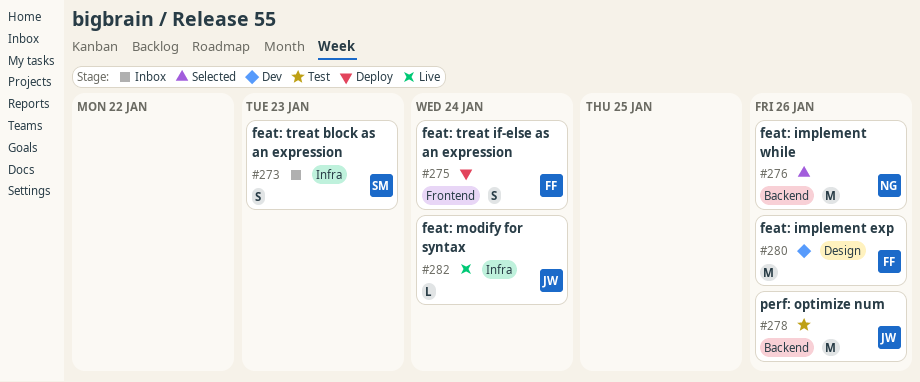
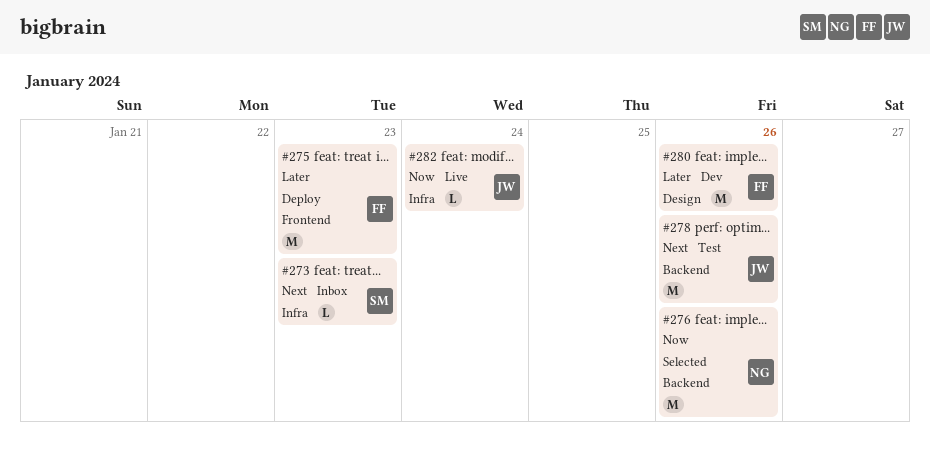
#273, estimate: S -> L
#275, estimate: S -> M
#275, due: Jan 24 -> Jan 23

